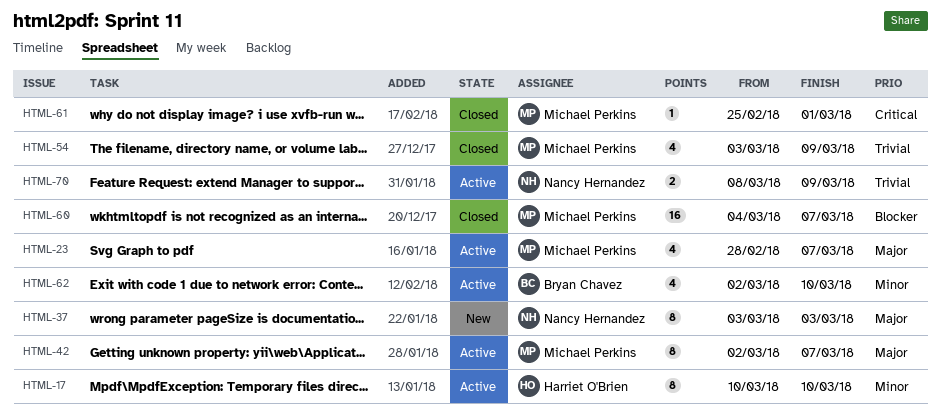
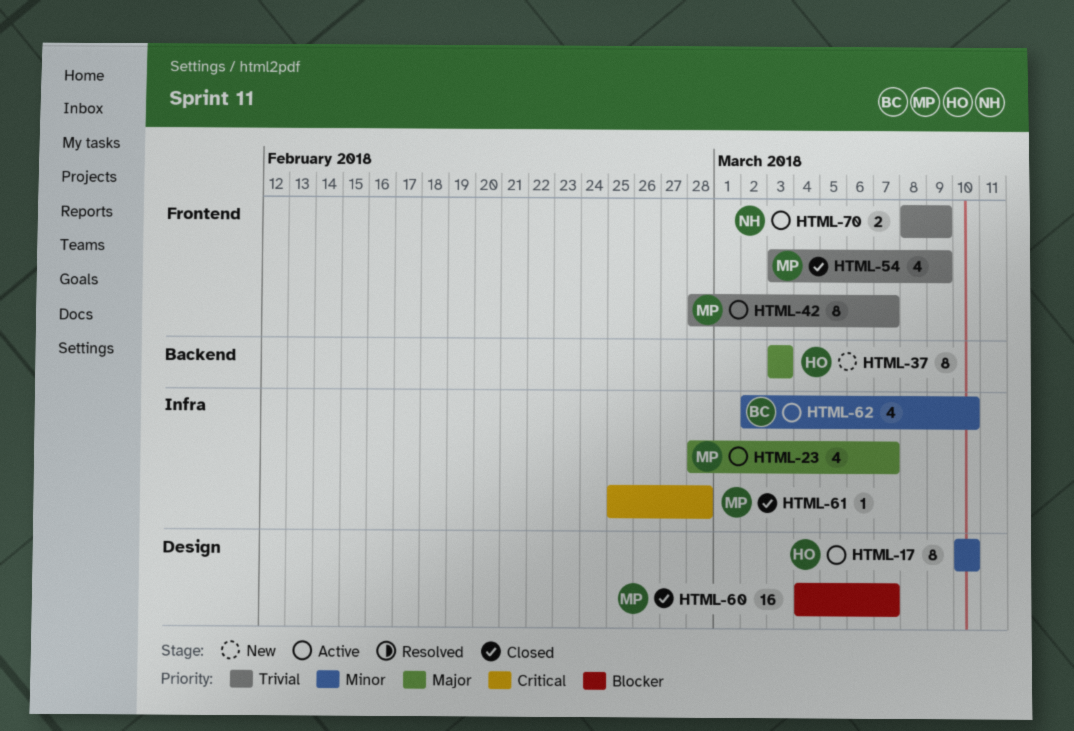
HTML-37, owner: Nancy Hernandez -> Harriet O'Brien
HTML-42, priority: Major -> Trivial
HTML-42, start: Mar 2 -> Feb 28
HTML-61, due: Mar 1 -> Feb 28

